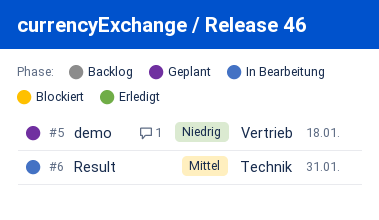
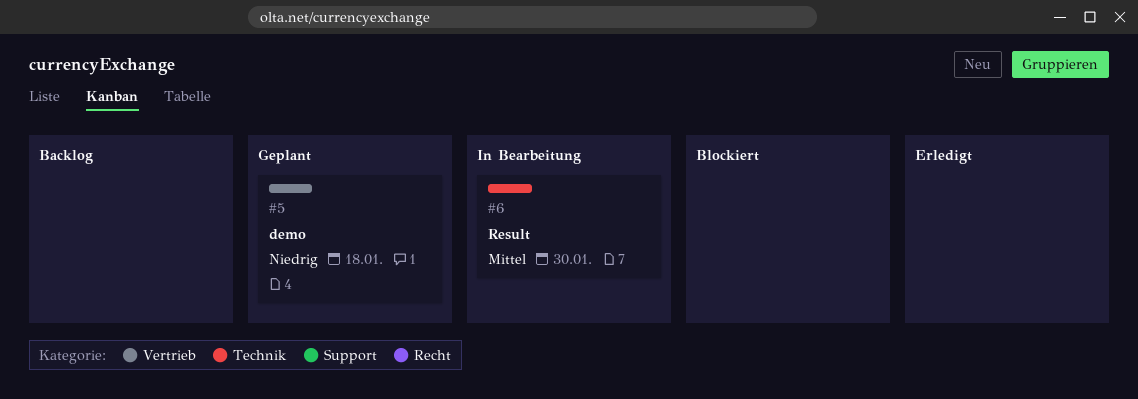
#6, due: Jan 31 -> Jan 30

